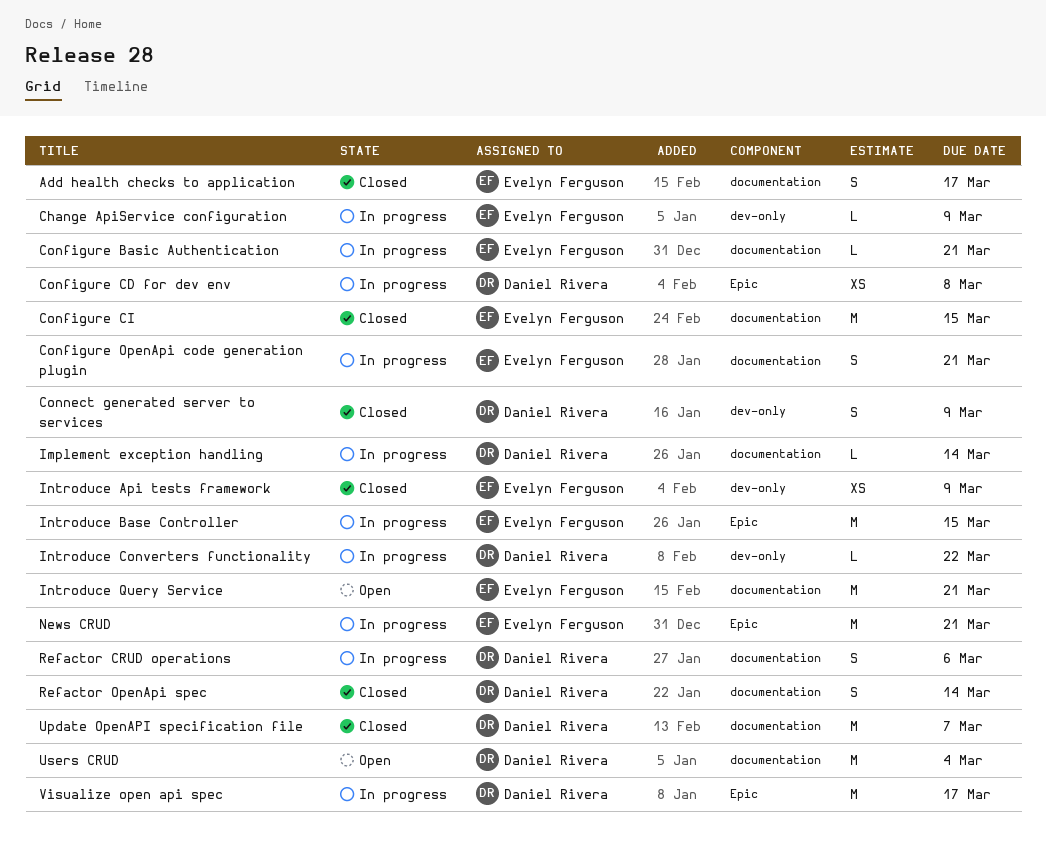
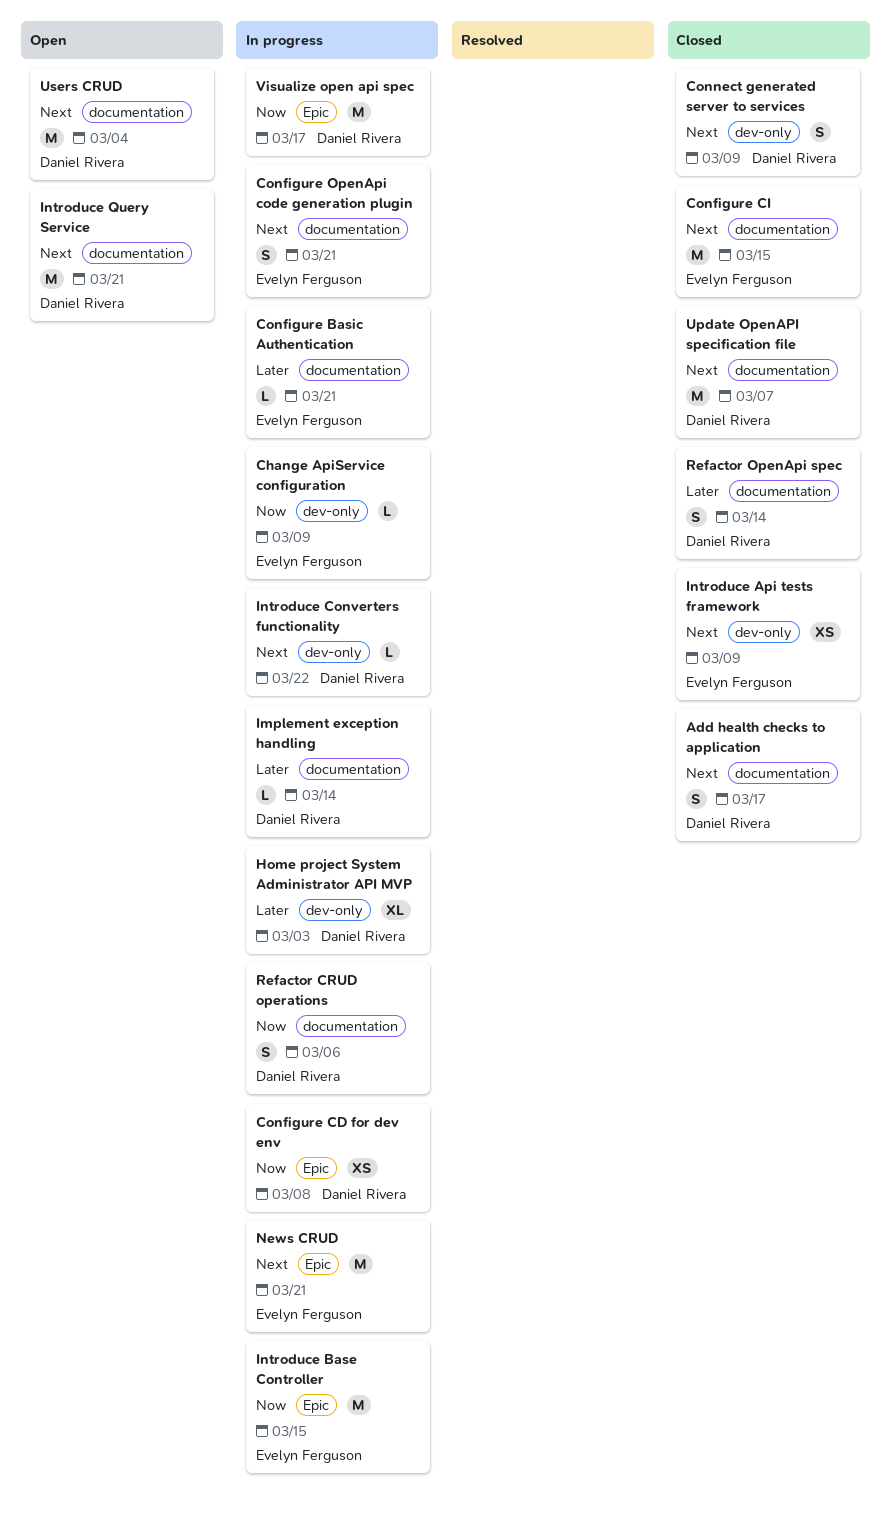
Add health checks to application, owner: Evelyn Ferguson -> Daniel Rivera
Home project System Administrator API MVP: none -> present
Introduce Query Service, owner: Evelyn Ferguson -> Daniel Rivera

